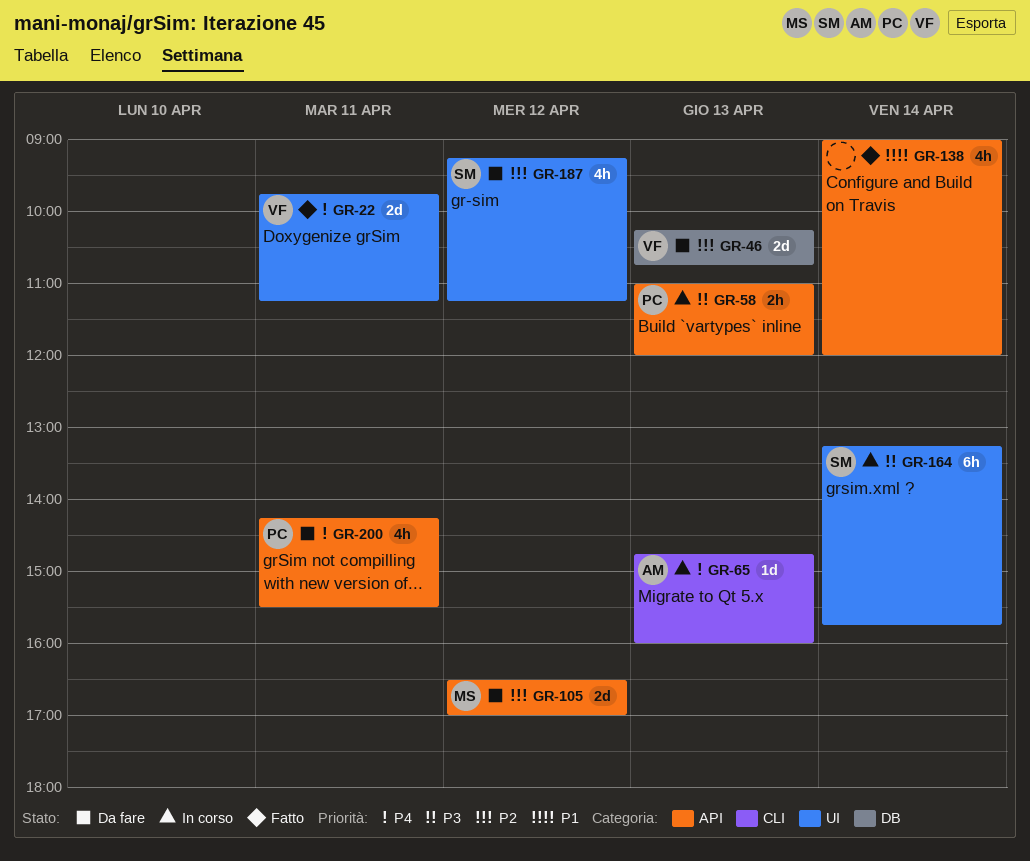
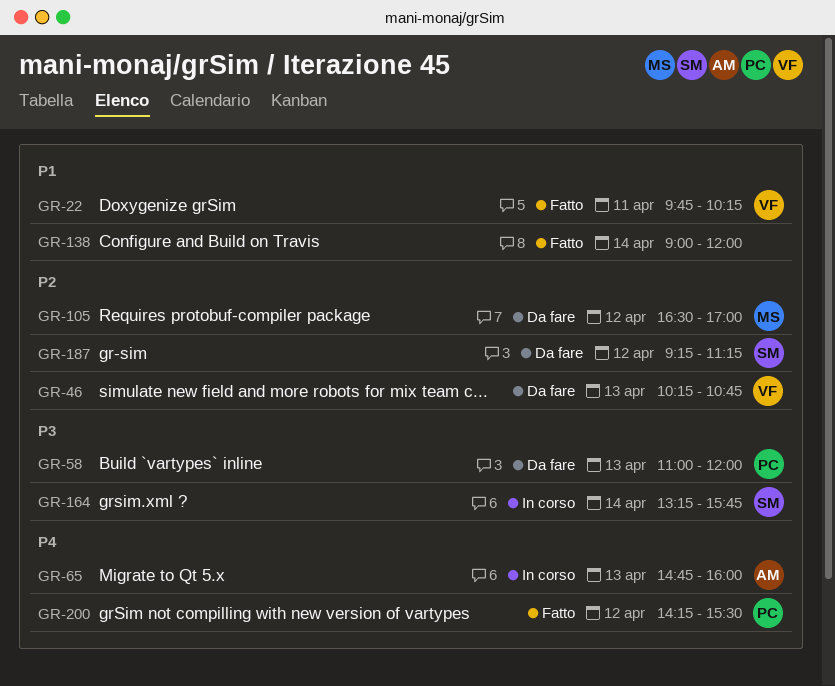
GR-22, priority: P4 -> P1
GR-22, ends: 11:15 -> 10:15
GR-58, status: In corso -> Da fare
GR-200, status: Da fare -> Fatto
GR-200, day: Apr 11 -> Apr 12

